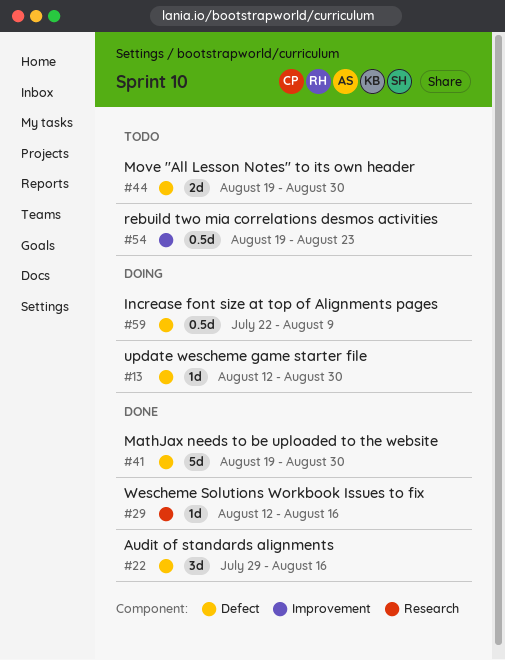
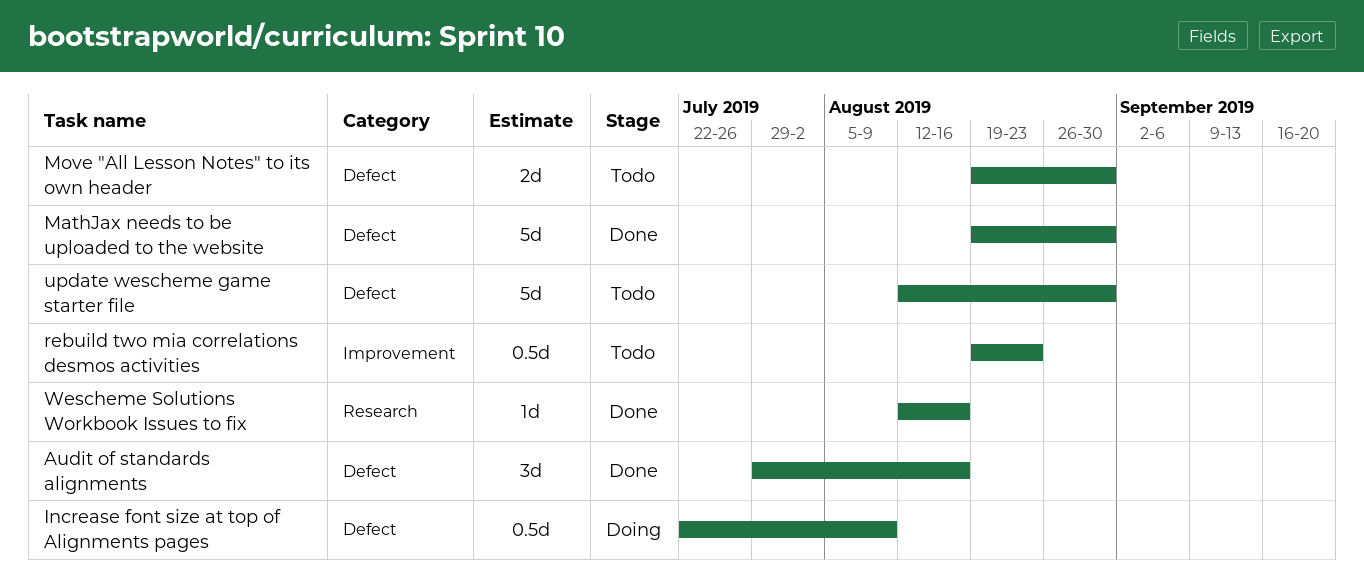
update wescheme game starter file, status: Doing -> Todo
update wescheme game starter file, estimate: 1d -> 5d

